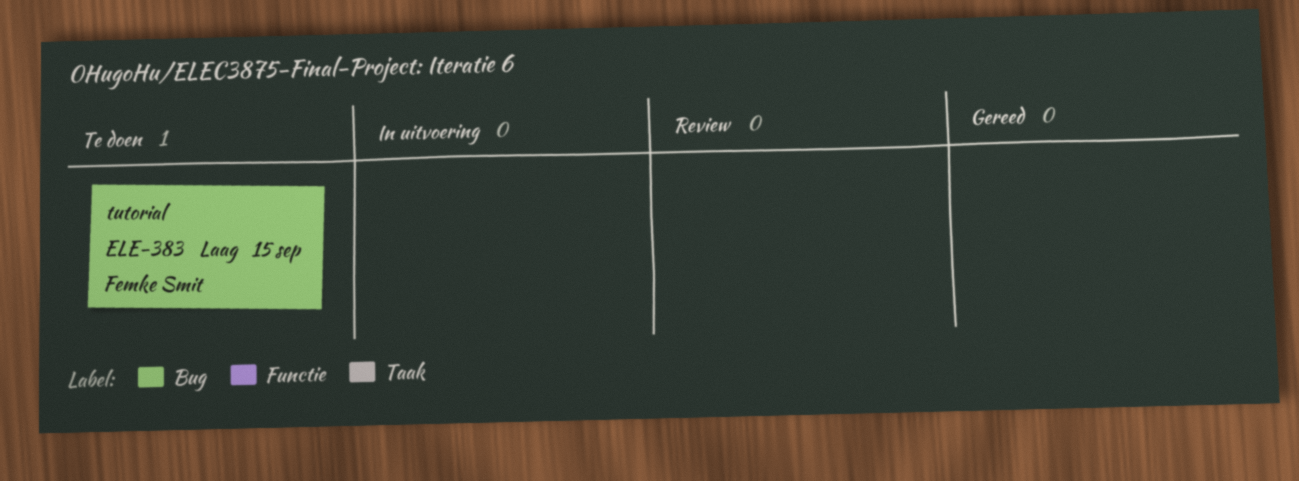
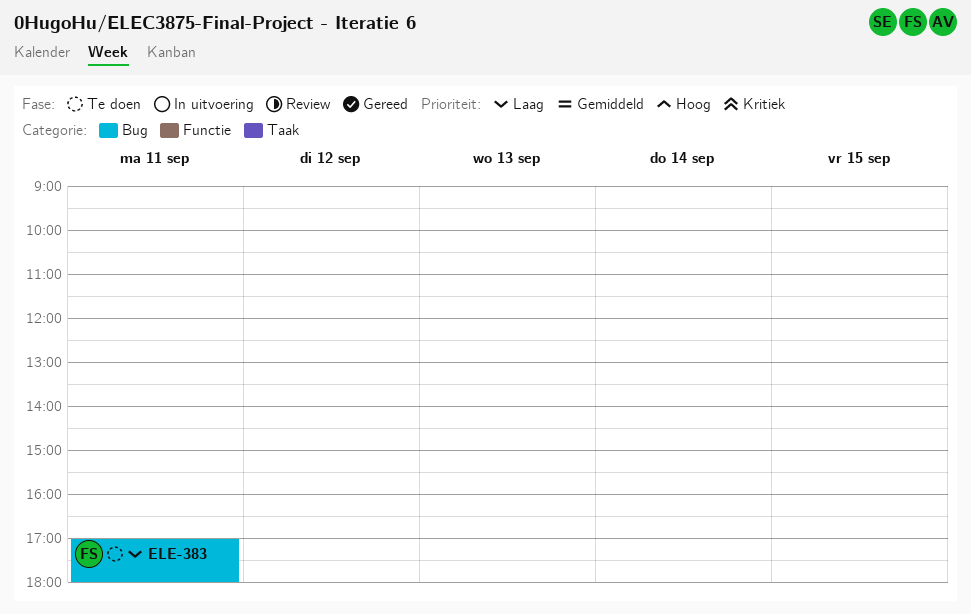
ELE-383, day: Sep 15 -> Sep 11

